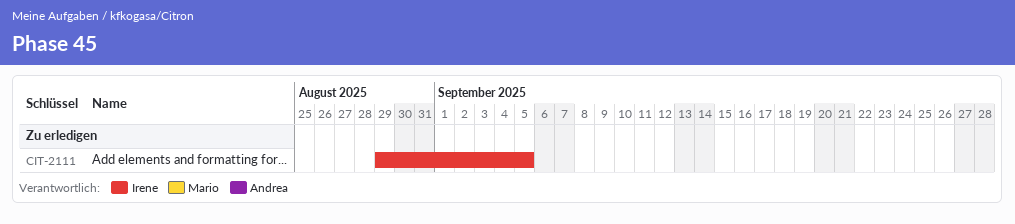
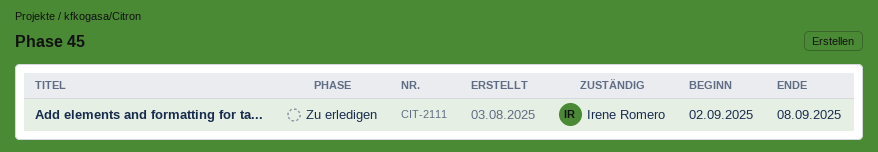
CIT-2111, start: Aug 29 -> Sep 2
CIT-2111, due: Sep 5 -> Sep 8

